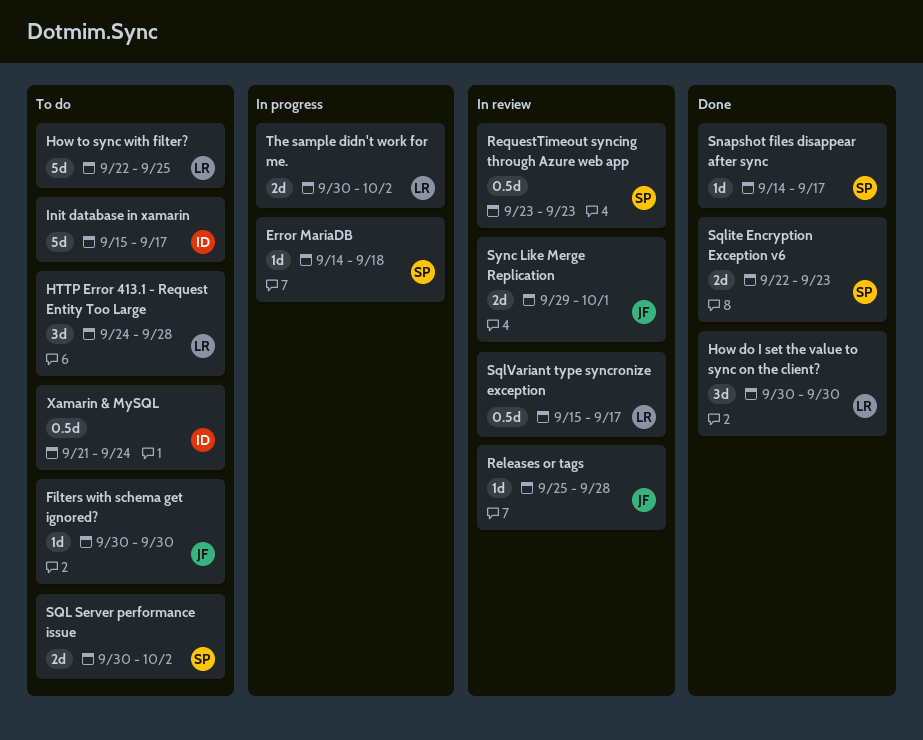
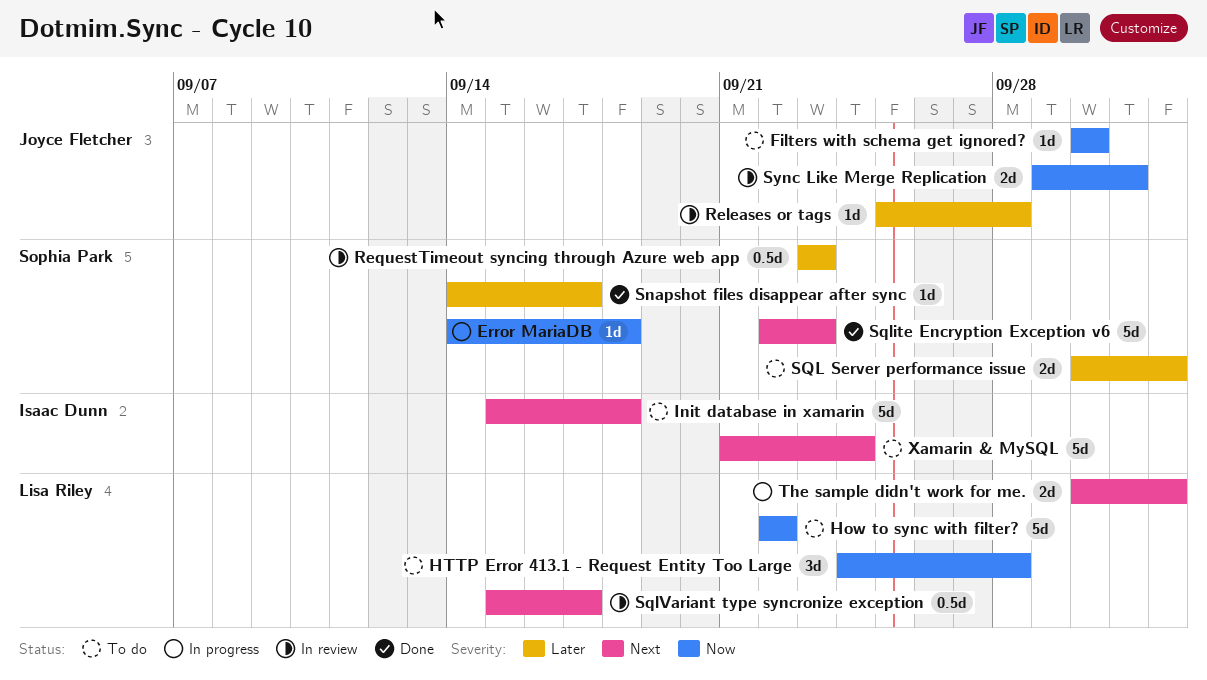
How do I set the value to sync on the client?: present -> none
How to sync with filter?, due: Sep 25 -> Sep 22
Init database in xamarin, due: Sep 17 -> Sep 18
Sqlite Encryption Exception v6, estimate: 2d -> 5d
Xamarin & MySQL, estimate: 0.5d -> 5d

